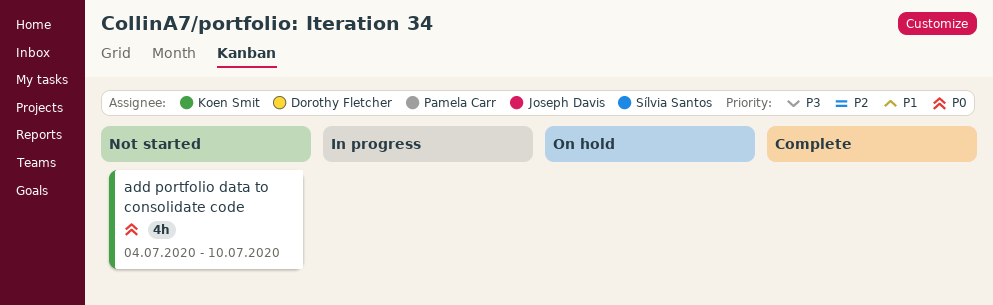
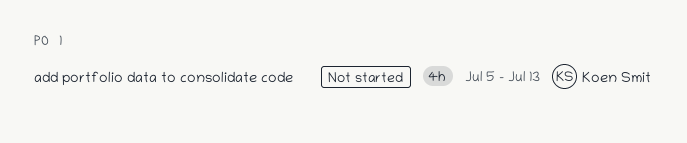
add portfolio data to consolidate code, start: Jul 4 -> Jul 5
add portfolio data to consolidate code, due: Jul 10 -> Jul 13

